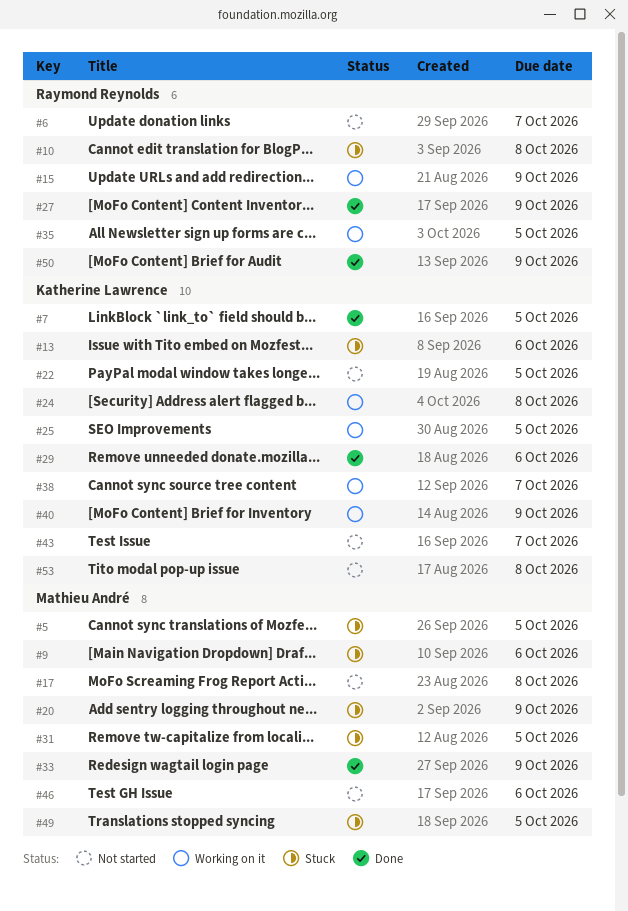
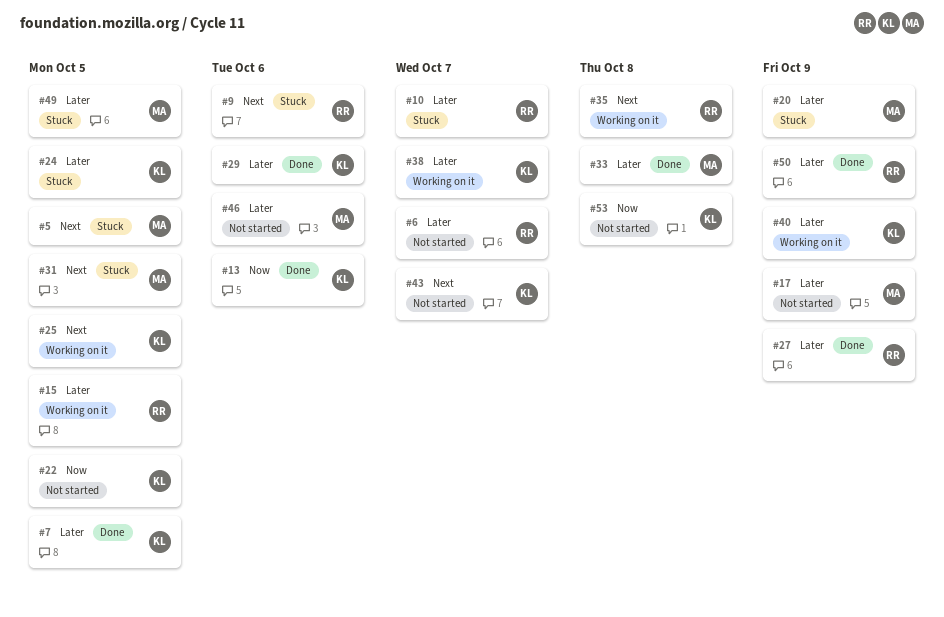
#9, owner: Mathieu André -> Raymond Reynolds
#10, due: Oct 8 -> Oct 7
#13, status: Stuck -> Done
#15, due: Oct 9 -> Oct 5
#17, due: Oct 8 -> Oct 9
#24, status: Working on it -> Stuck
#24, due: Oct 8 -> Oct 5
#33, due: Oct 9 -> Oct 8
#35, due: Oct 5 -> Oct 8

